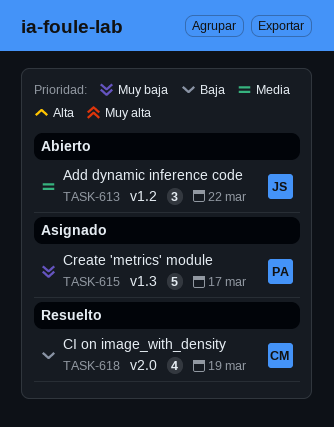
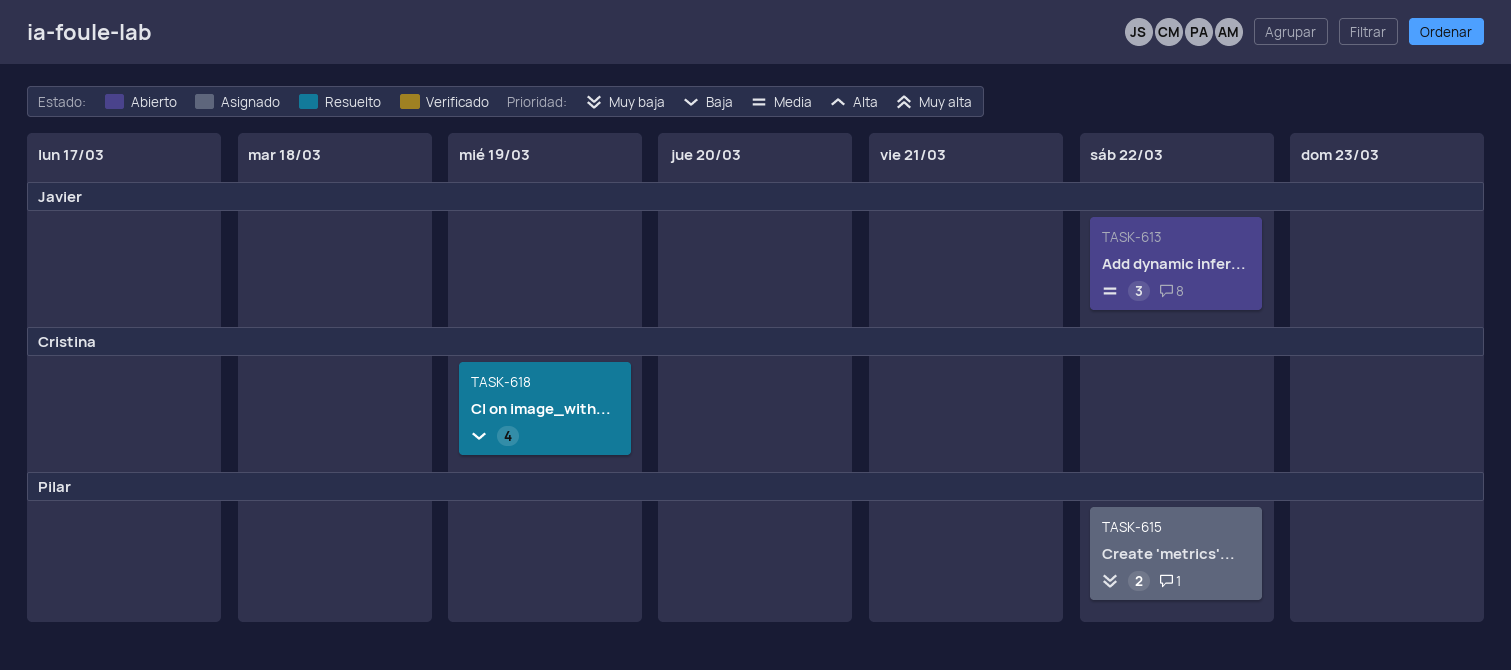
TASK-615, estimate: 5 -> 2
TASK-615, due: Mar 17 -> Mar 22

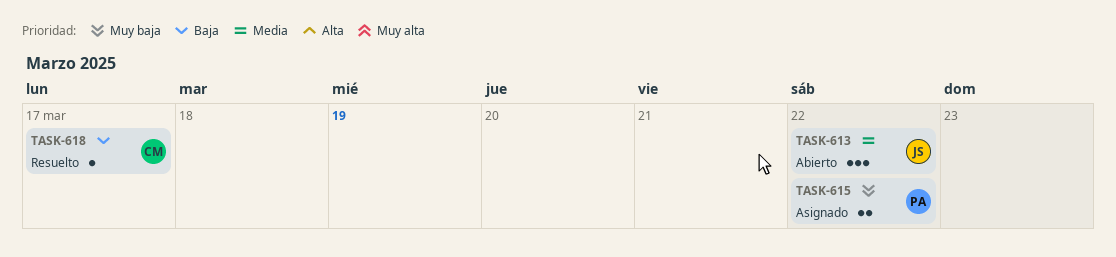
TASK-618, estimate: 4 -> 1
TASK-618, due: Mar 19 -> Mar 17

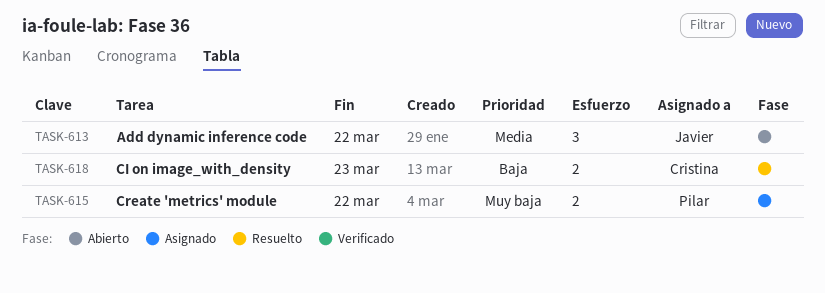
TASK-618, estimate: 1 -> 2
TASK-618, due: Mar 17 -> Mar 23

